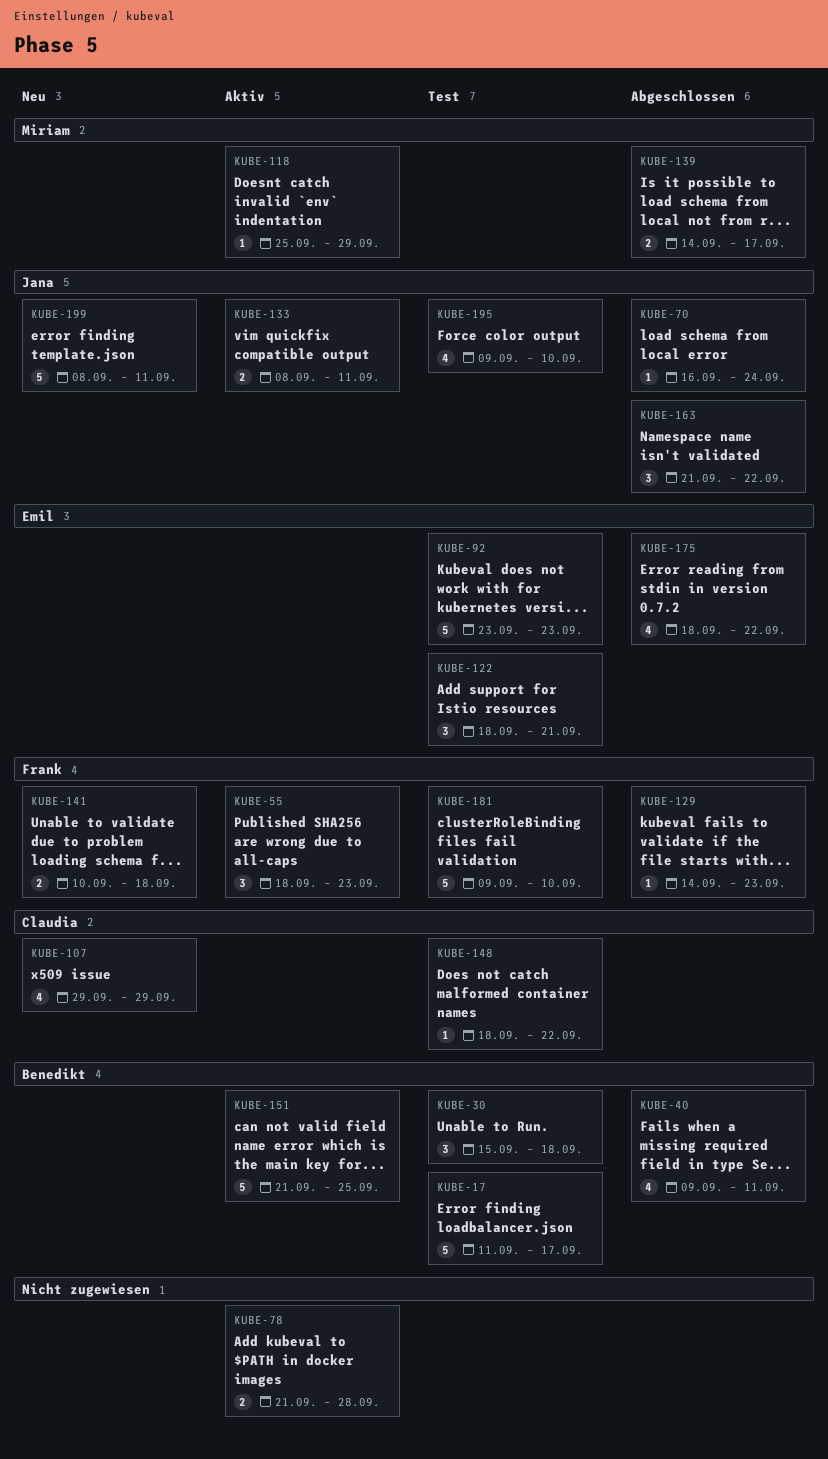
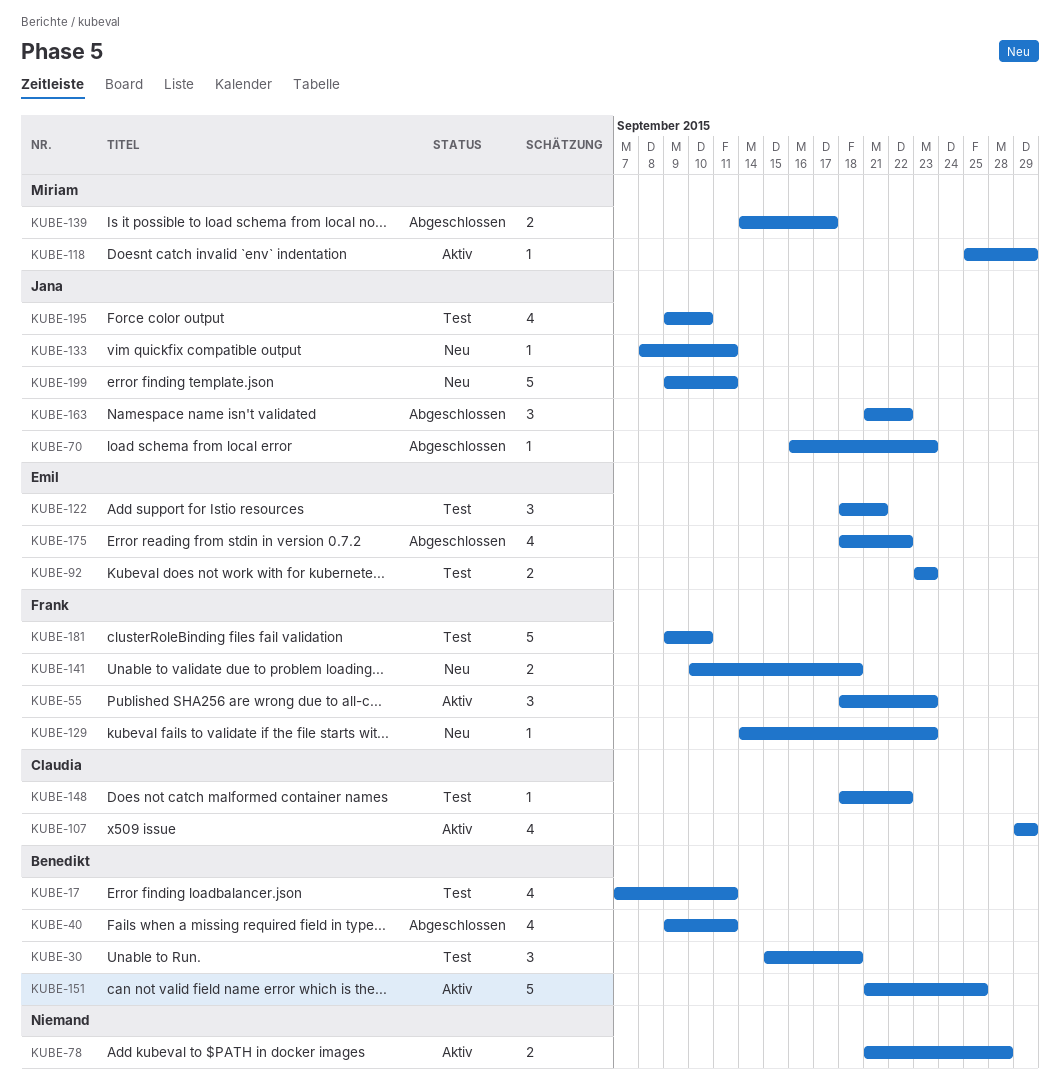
KUBE-17, estimate: 5 -> 4
KUBE-17, start: Sep 11 -> Sep 7
KUBE-17, due: Sep 17 -> Sep 11
KUBE-70, due: Sep 24 -> Sep 23
KUBE-92, estimate: 5 -> 2
KUBE-107, status: Neu -> Aktiv
KUBE-129, status: Abgeschlossen -> Neu
KUBE-133, status: Aktiv -> Neu
KUBE-133, estimate: 2 -> 1
KUBE-199, start: Sep 8 -> Sep 9

